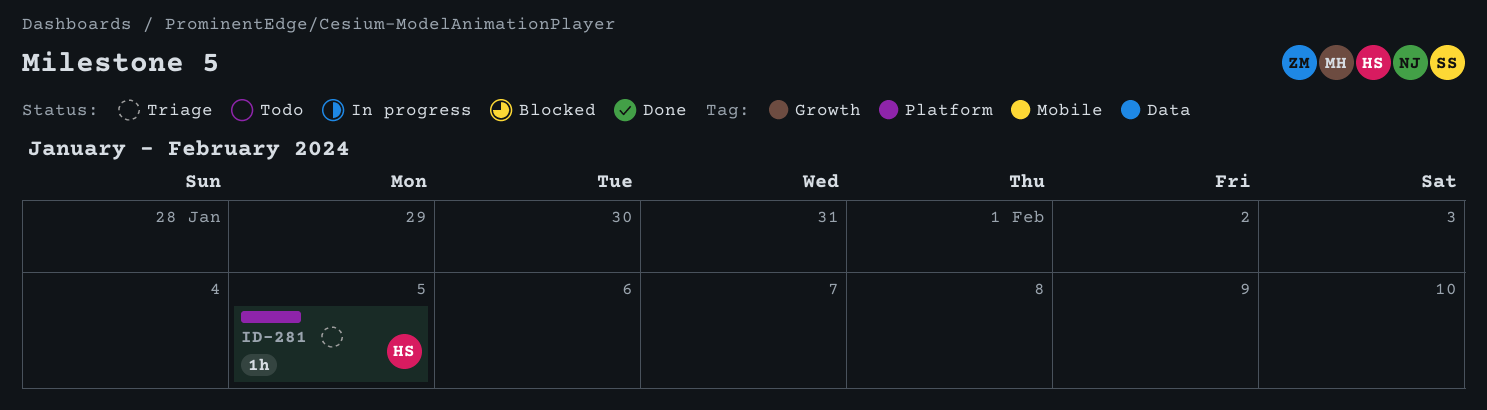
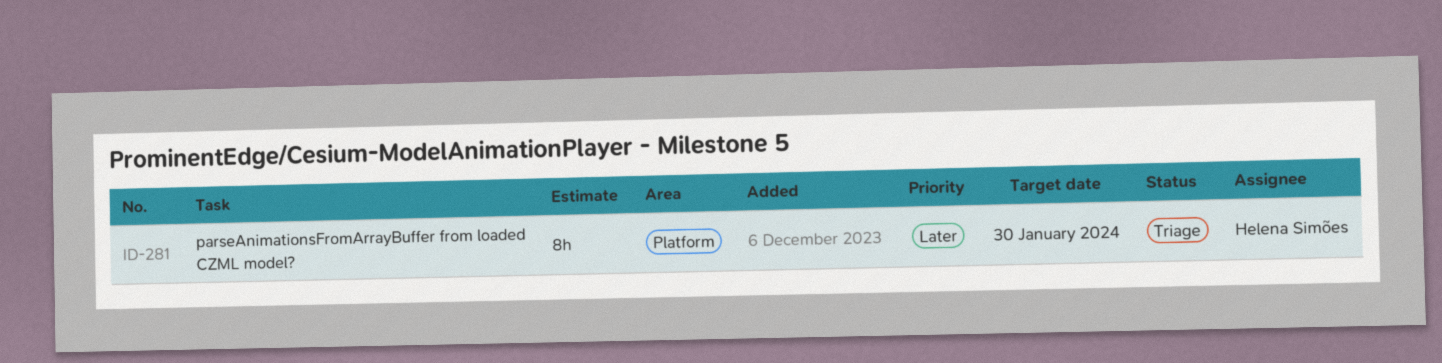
ID-281, estimate: 1h -> 8h
ID-281, due: Feb 5 -> Jan 30

